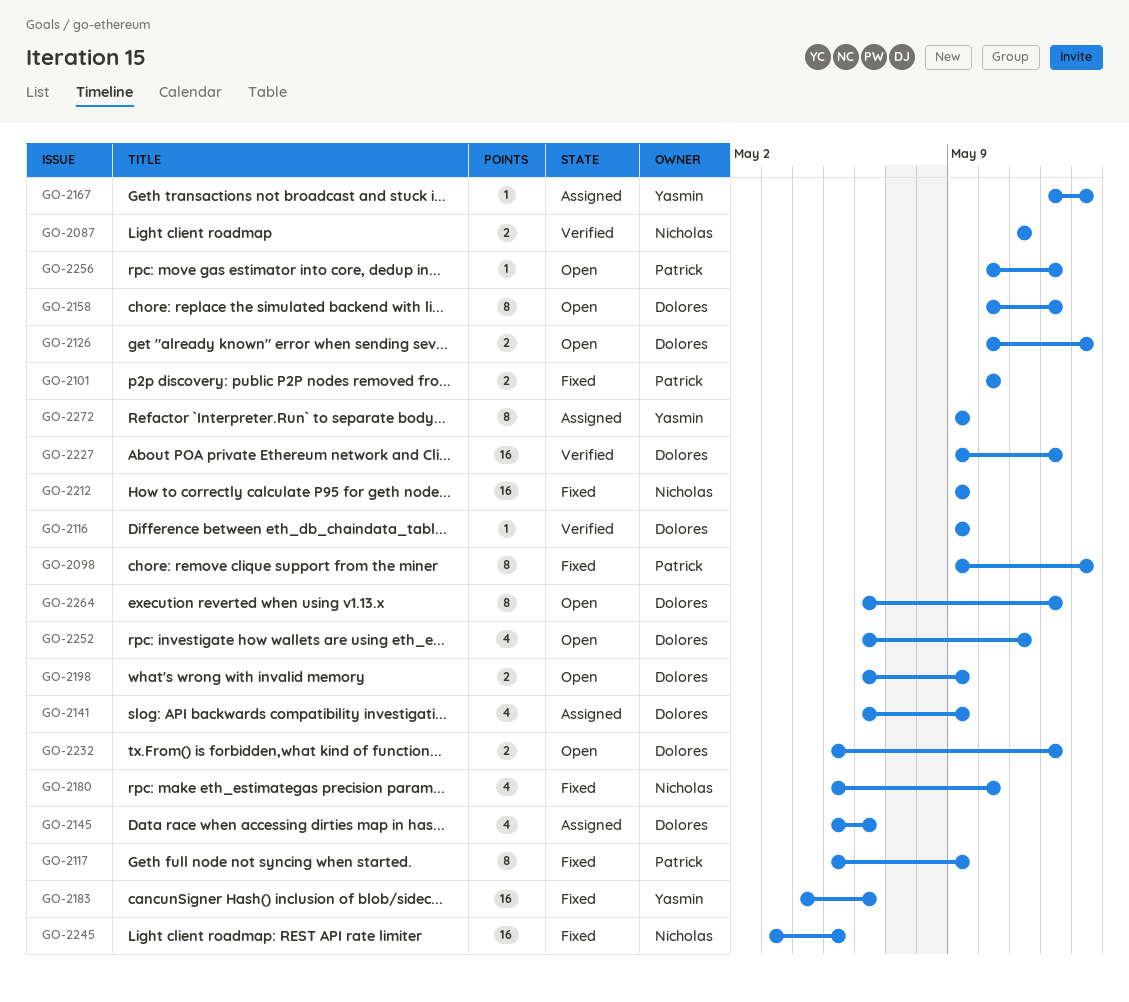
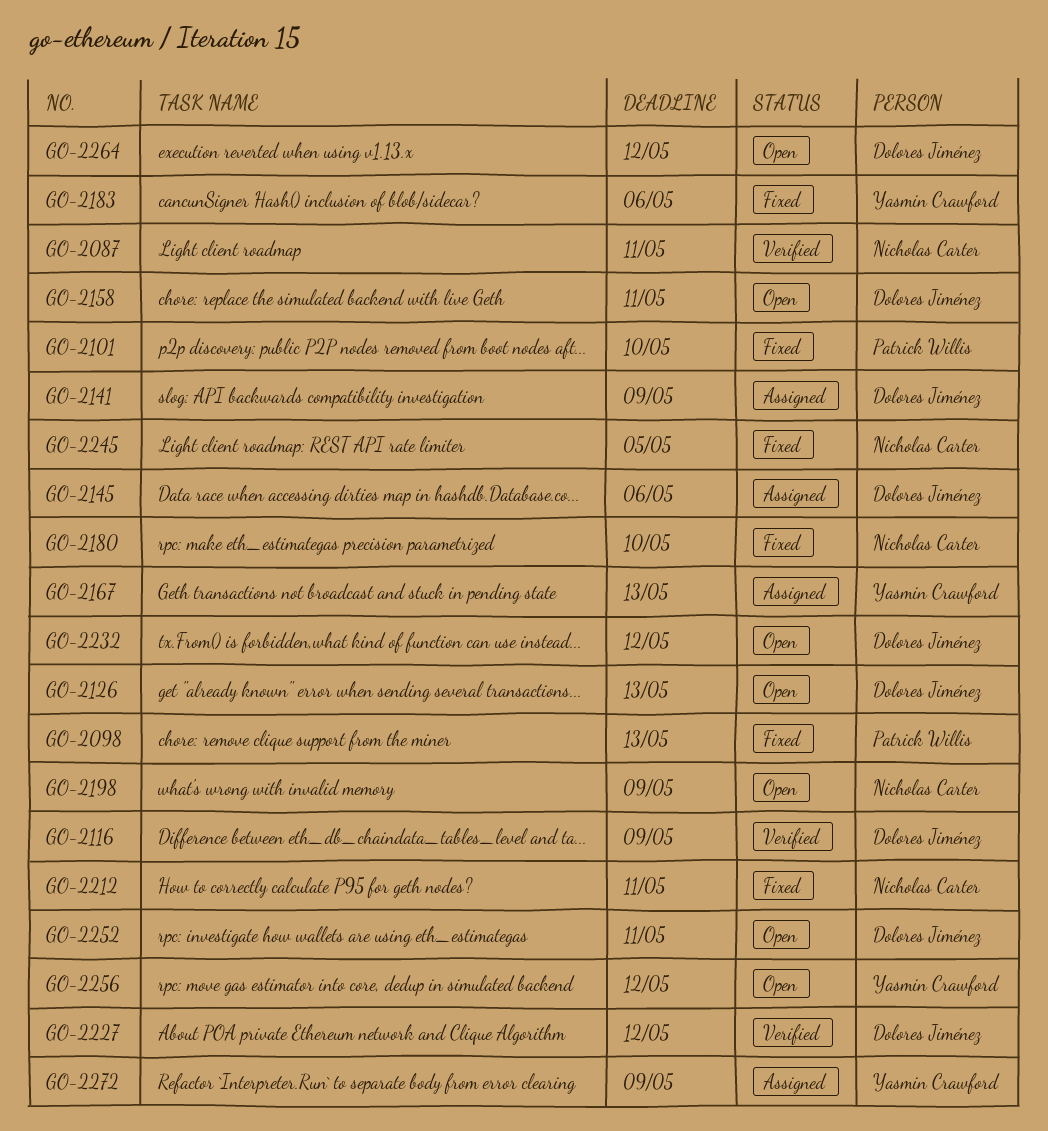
GO-2117: present -> none
GO-2158, due: May 12 -> May 11
GO-2198, owner: Dolores Jiménez -> Nicholas Carter
GO-2212, due: May 9 -> May 11
GO-2256, owner: Patrick Willis -> Yasmin Crawford

